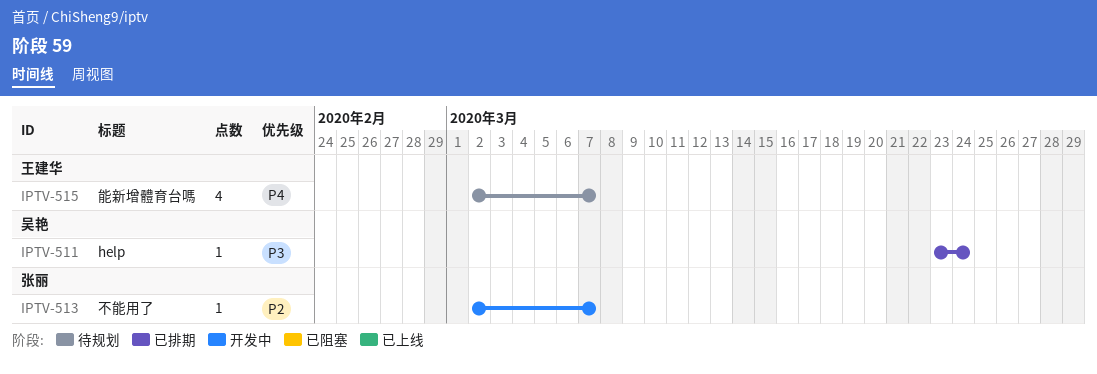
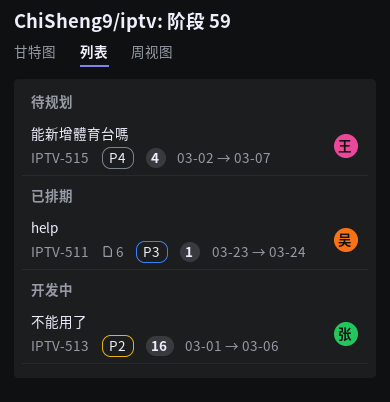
IPTV-513, estimate: 1 -> 16
IPTV-513, start: Mar 2 -> Mar 1
IPTV-513, due: Mar 7 -> Mar 6

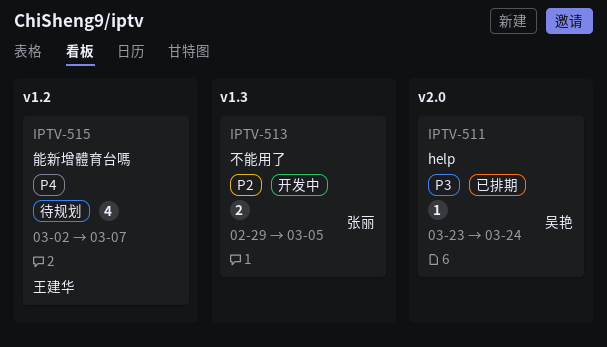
IPTV-513, estimate: 16 -> 2
IPTV-513, start: Mar 1 -> Feb 29
IPTV-513, due: Mar 6 -> Mar 5

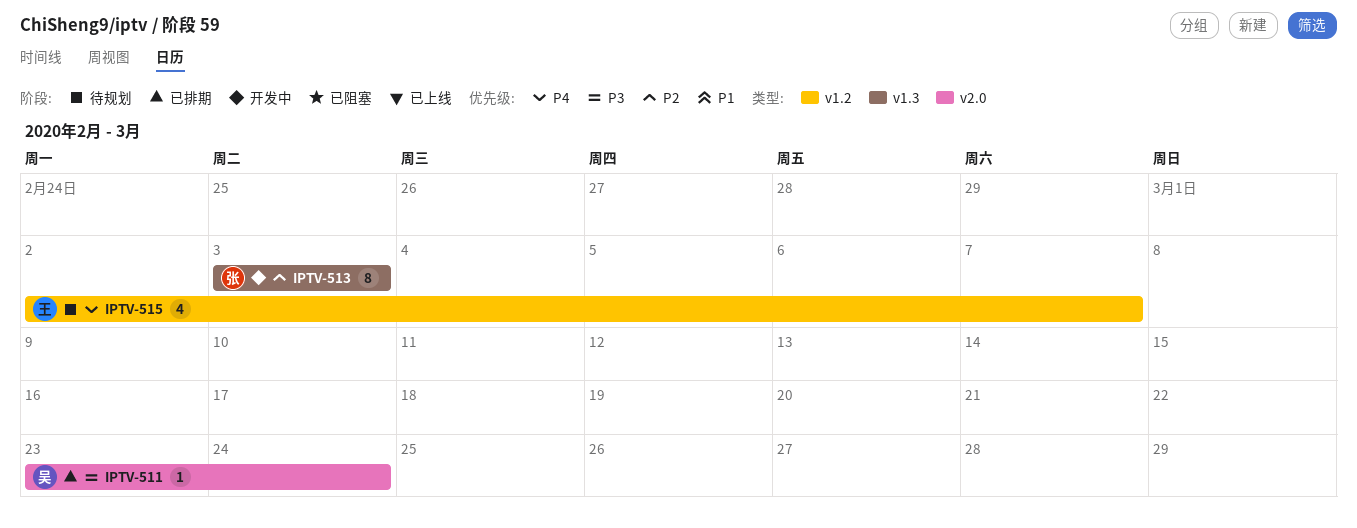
IPTV-513, estimate: 2 -> 8
IPTV-513, start: Feb 29 -> Mar 3
IPTV-513, due: Mar 5 -> Mar 3

